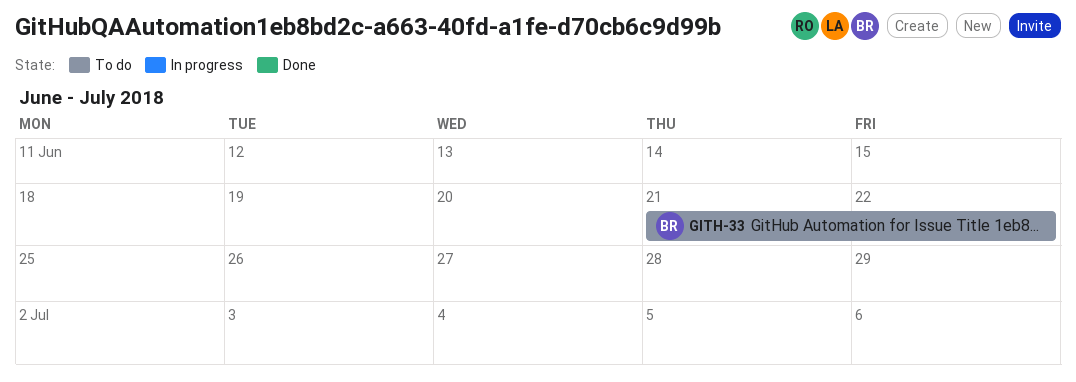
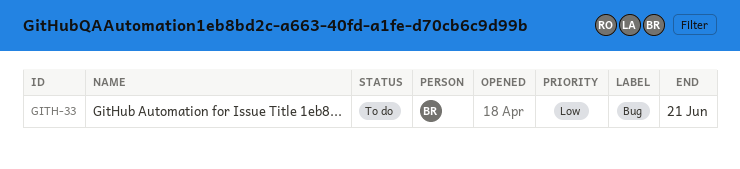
GITH-33, due: Jun 22 -> Jun 21

